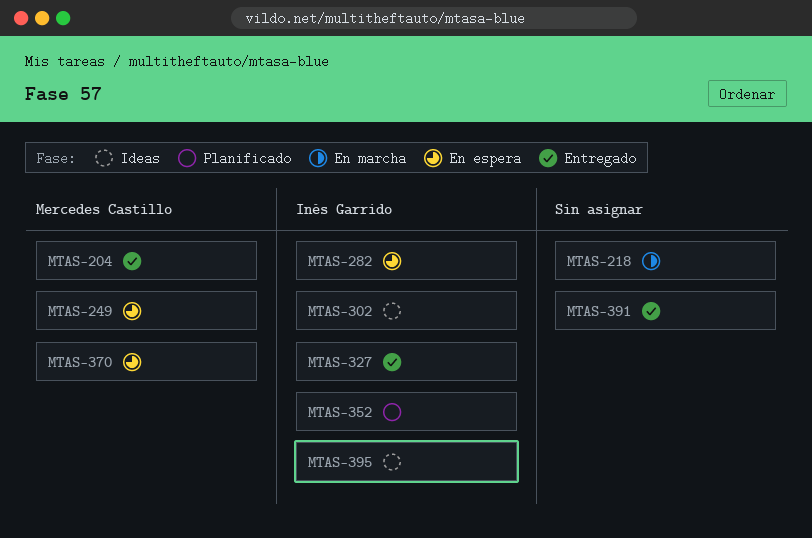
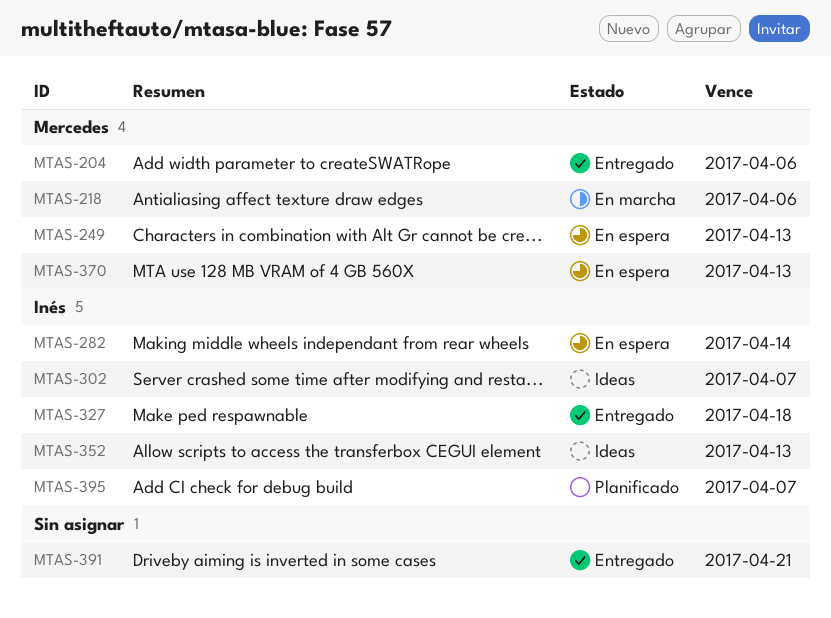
MTAS-218, owner: none -> Mercedes Castillo
MTAS-352, status: Planificado -> Ideas
MTAS-395, status: Ideas -> Planificado

